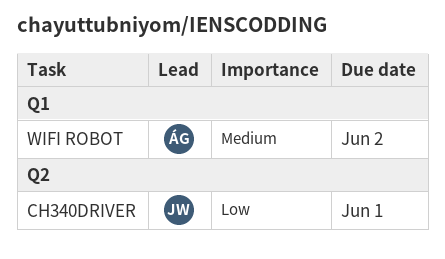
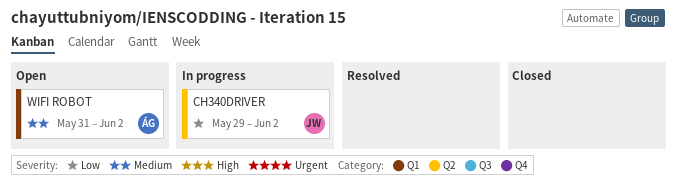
CH340DRIVER, due: Jun 1 -> Jun 2

